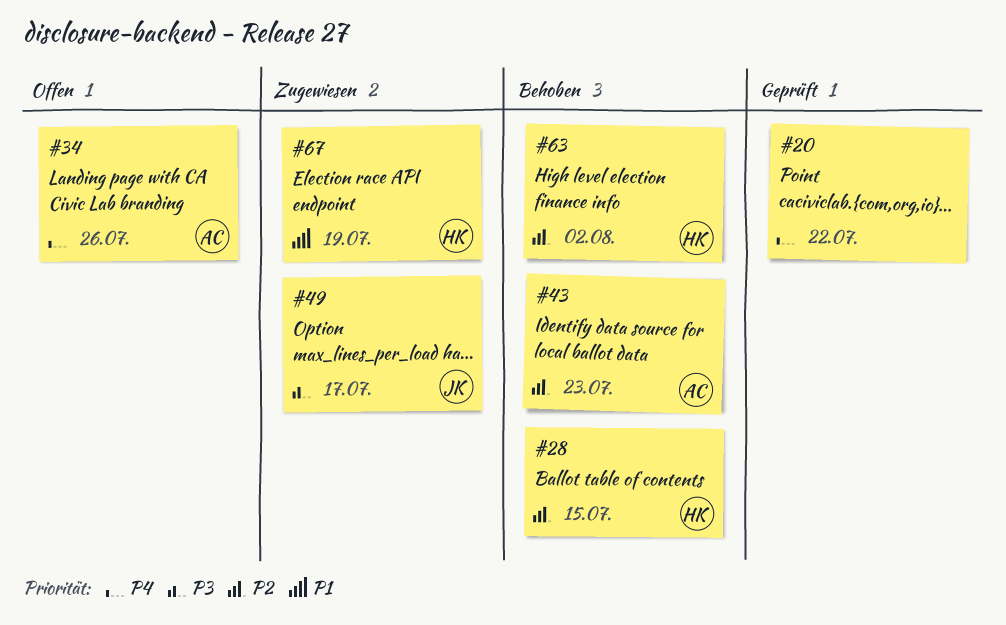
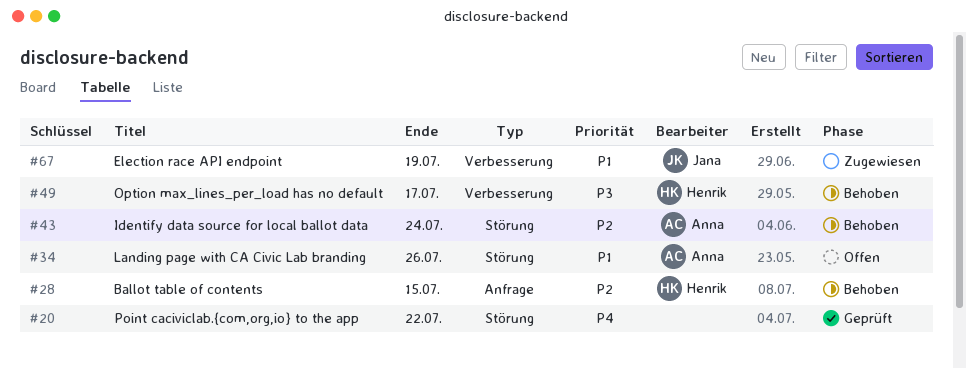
#34, priority: P4 -> P1
#43, due: Jul 23 -> Jul 24
#49, status: Zugewiesen -> Behoben
#49, owner: Jana -> Henrik
#63: present -> none
#67, owner: Henrik -> Jana

